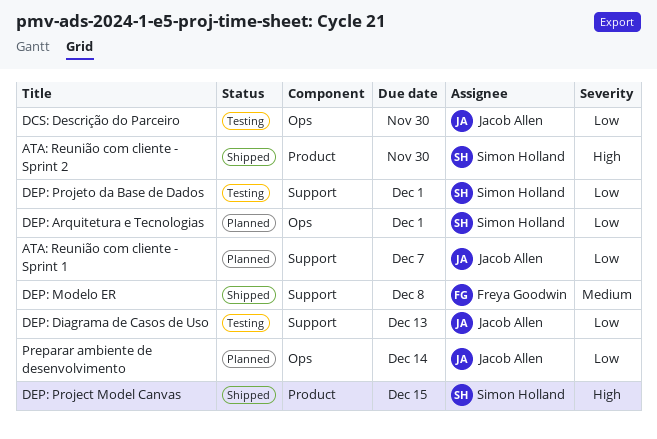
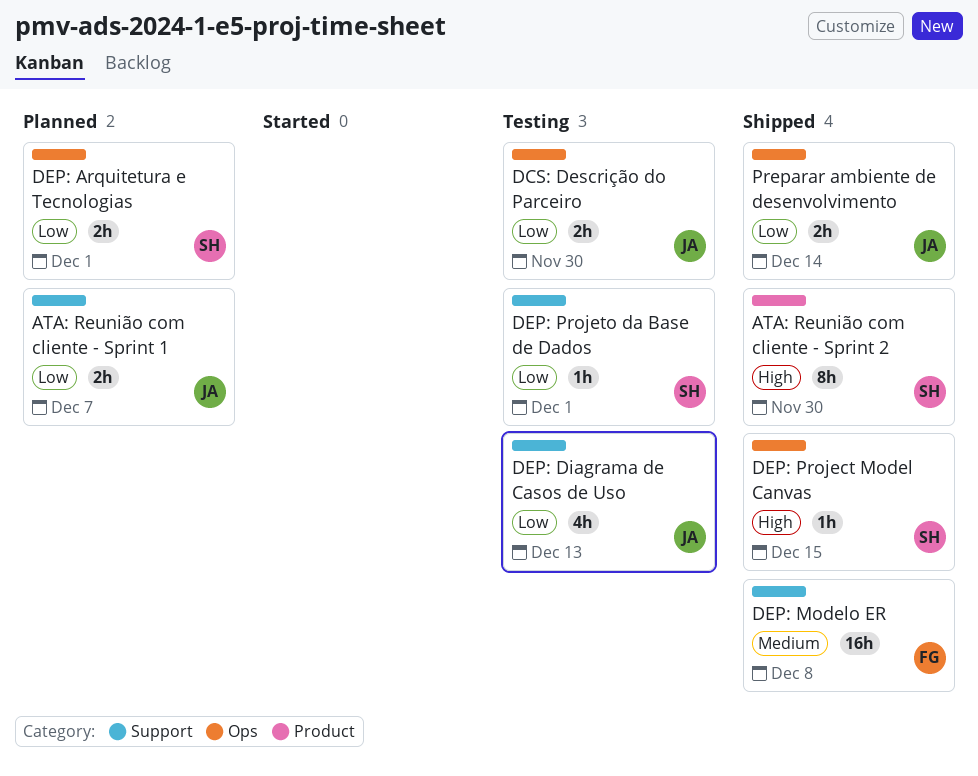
DEP: Project Model Canvas, label: Product -> Ops
Preparar ambiente de desenvolvimento, status: Planned -> Shipped

